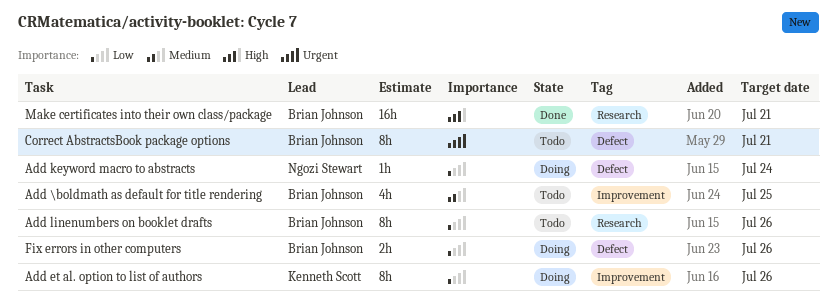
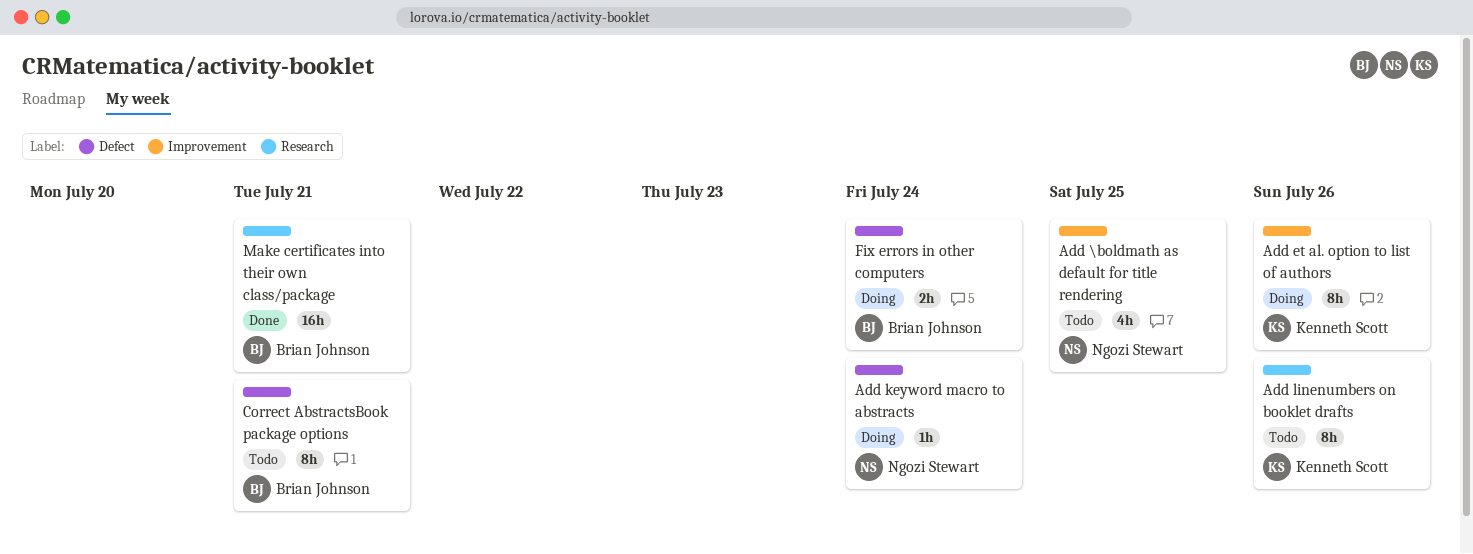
Add \boldmath as default for title rendering, owner: Brian Johnson -> Ngozi Stewart
Add linenumbers on booklet drafts, owner: Brian Johnson -> Kenneth Scott
Fix errors in other computers, due: Jul 26 -> Jul 24

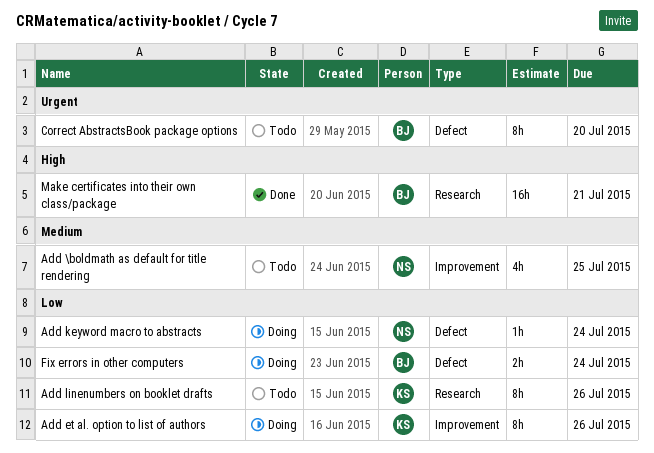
Correct AbstractsBook package options, due: Jul 21 -> Jul 20

